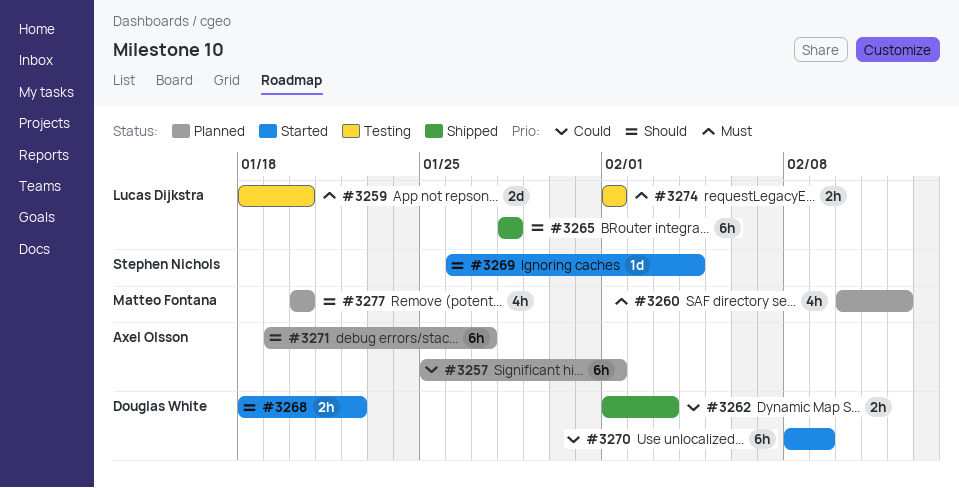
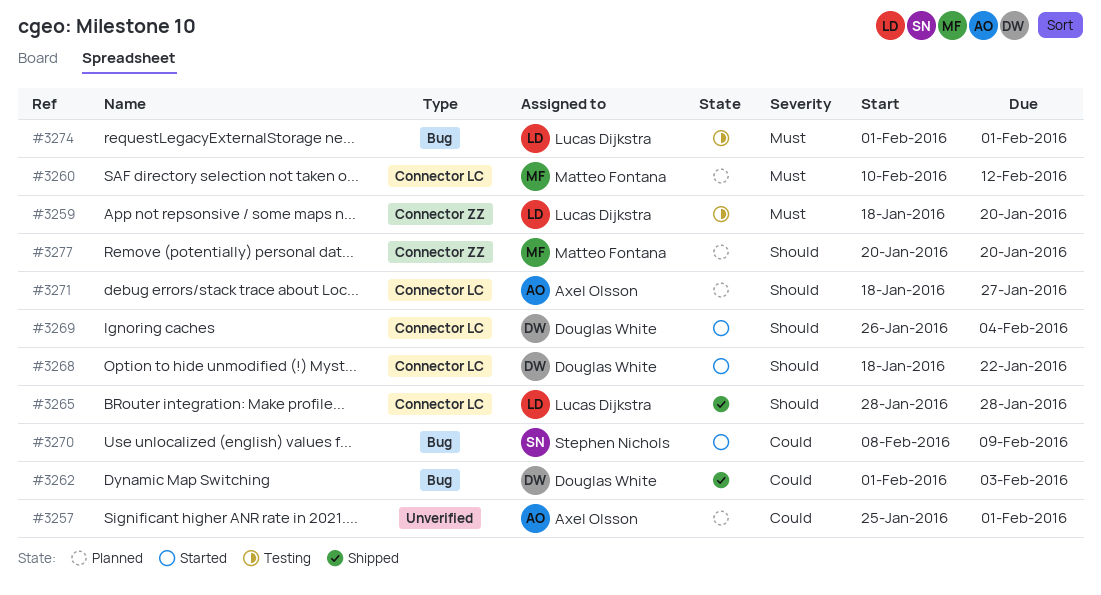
#3269, owner: Stephen Nichols -> Douglas White
#3270, owner: Douglas White -> Stephen Nichols
#3271, start: Jan 19 -> Jan 18

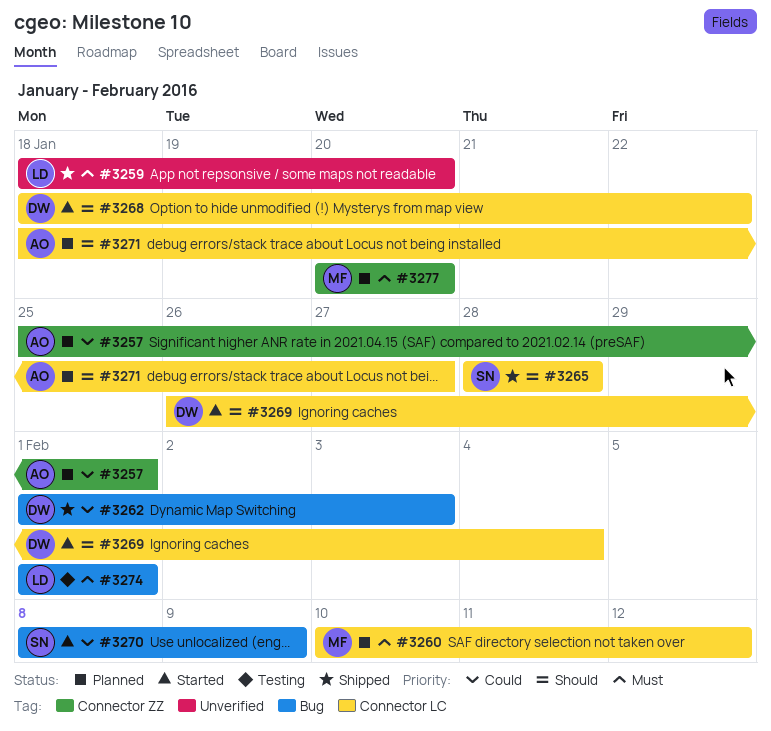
#3257, label: Unverified -> Connector ZZ
#3259, status: Testing -> Shipped
#3259, label: Connector ZZ -> Unverified
#3265, owner: Lucas Dijkstra -> Stephen Nichols
#3277, priority: Should -> Must

